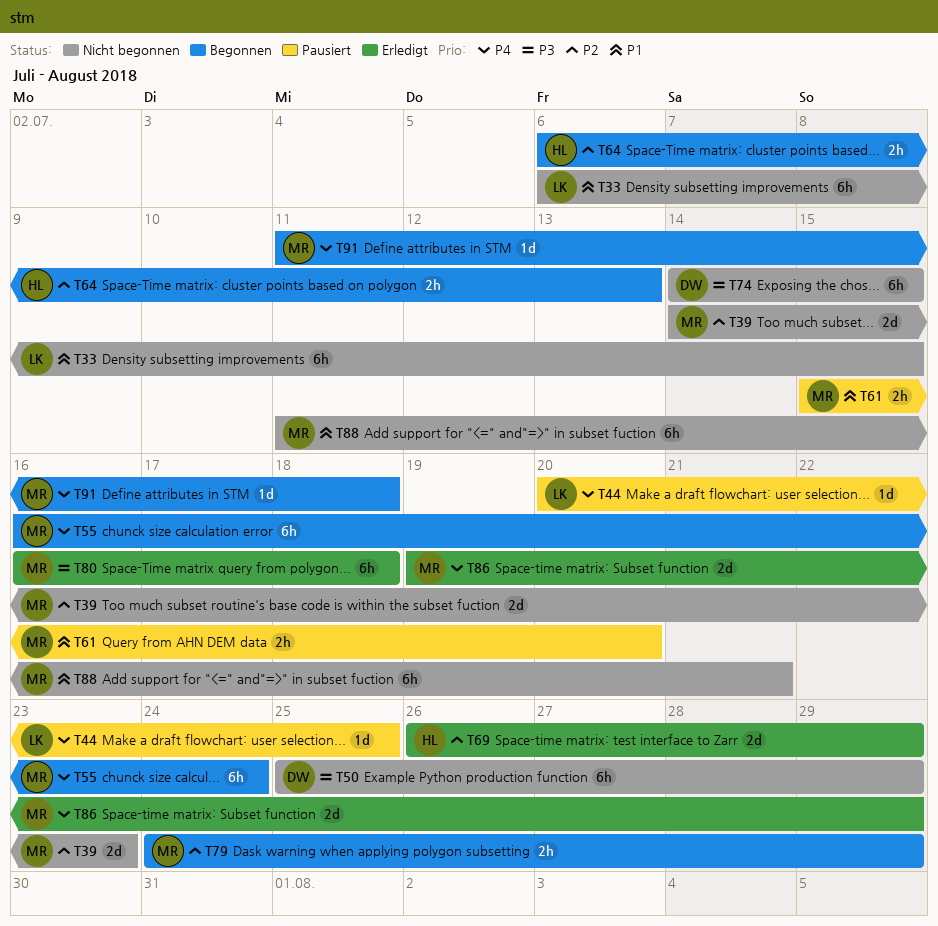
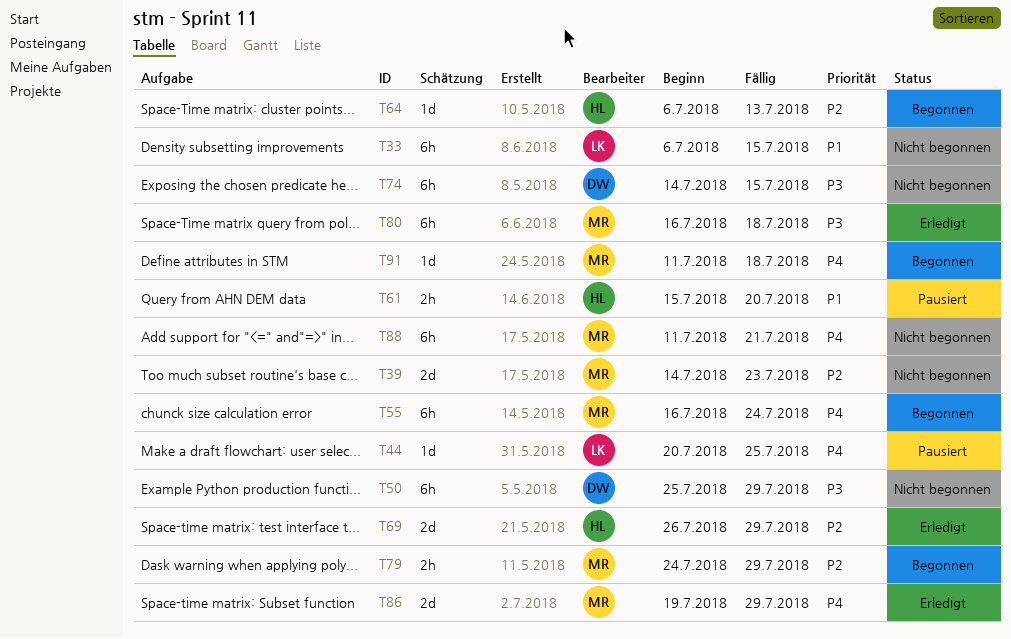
T61, owner: MR -> HL
T64, estimate: 2h -> 1d
T88, priority: P1 -> P4

